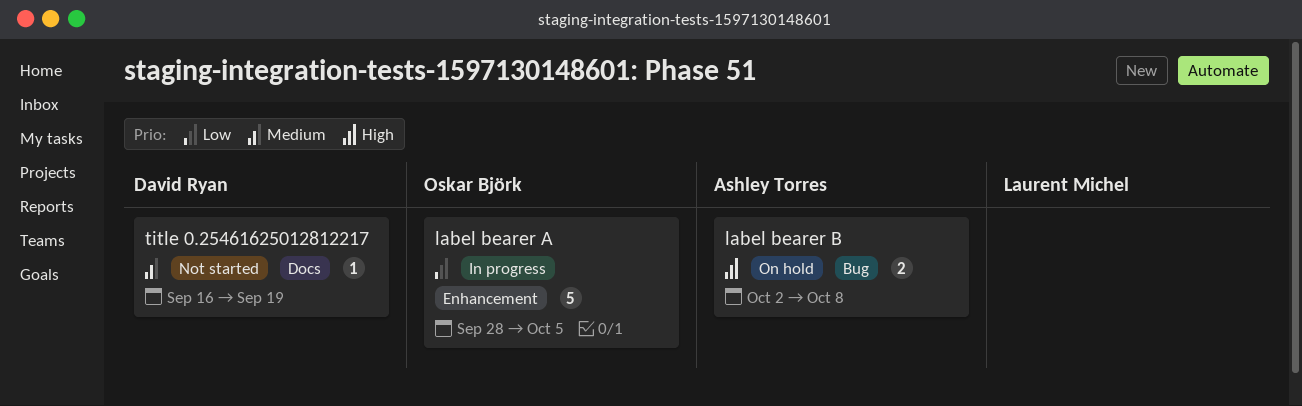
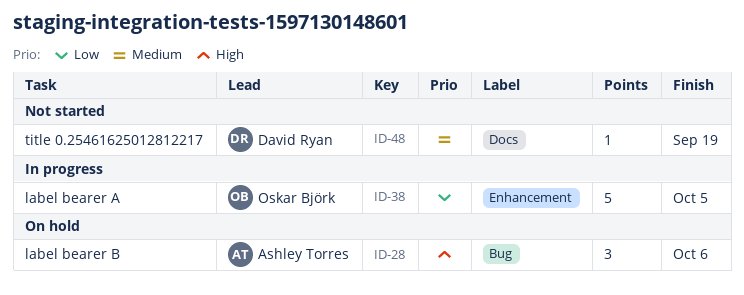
label bearer B, estimate: 2 -> 3
label bearer B, due: Oct 8 -> Oct 6

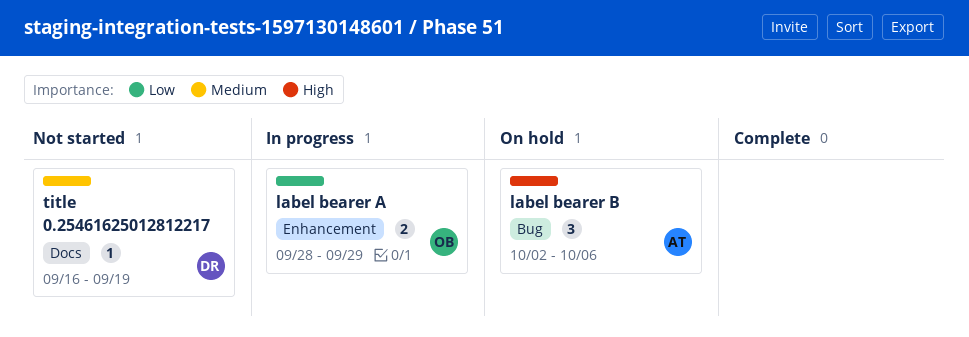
label bearer A, estimate: 5 -> 2
label bearer A, due: Oct 5 -> Sep 29

